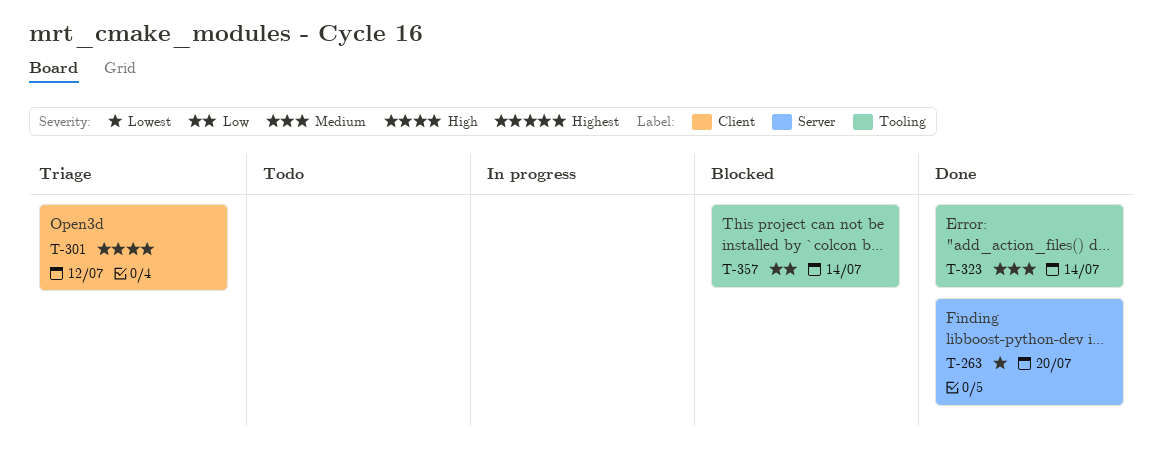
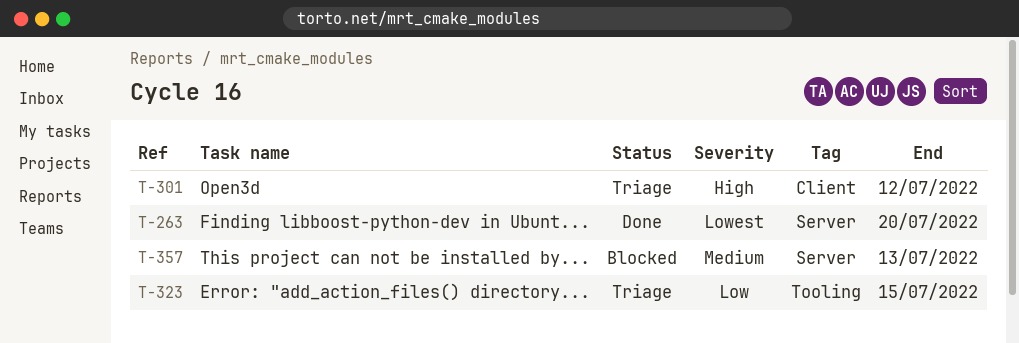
T-323, status: Done -> Triage
T-323, priority: Medium -> Low
T-323, due: Jul 14 -> Jul 15
T-357, priority: Low -> Medium
T-357, label: Tooling -> Server
T-357, due: Jul 14 -> Jul 13

